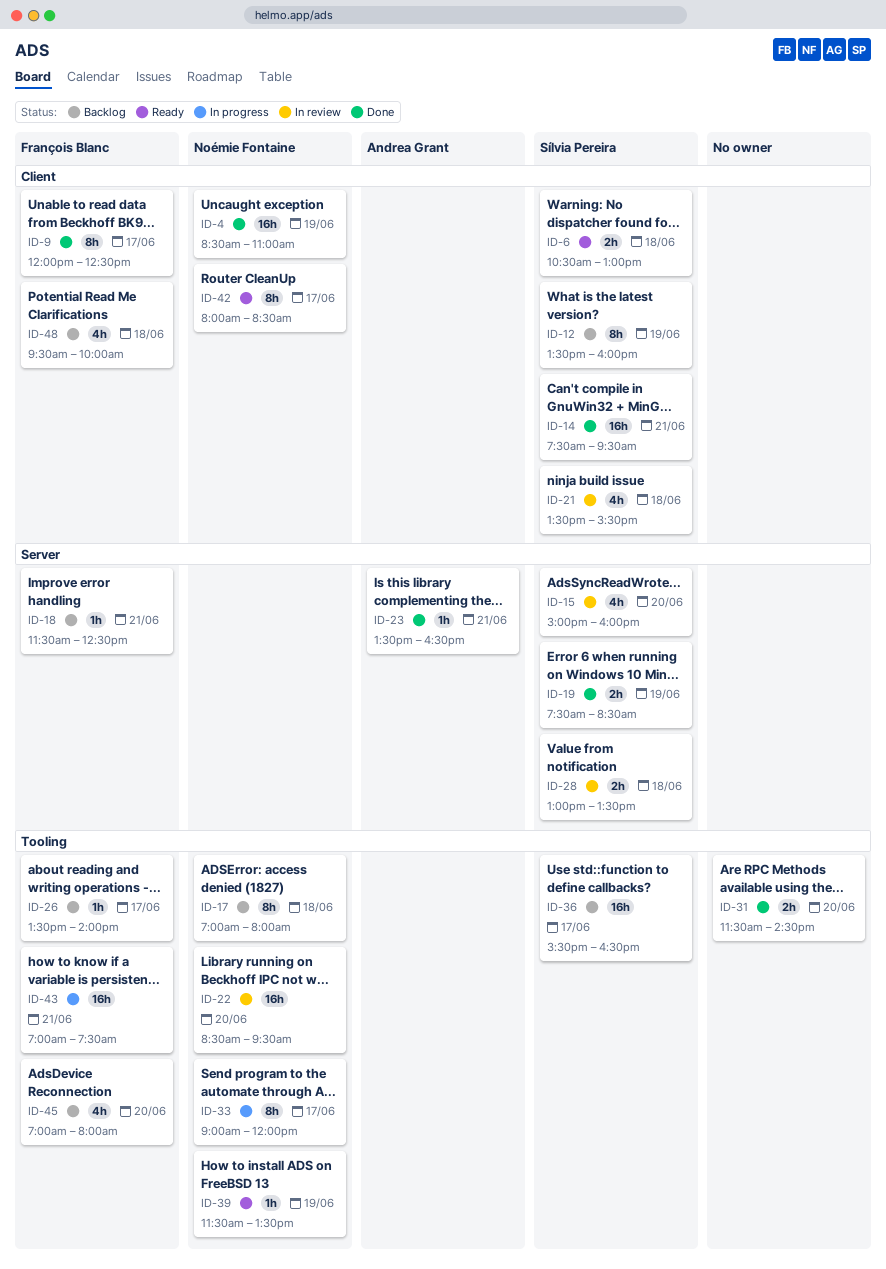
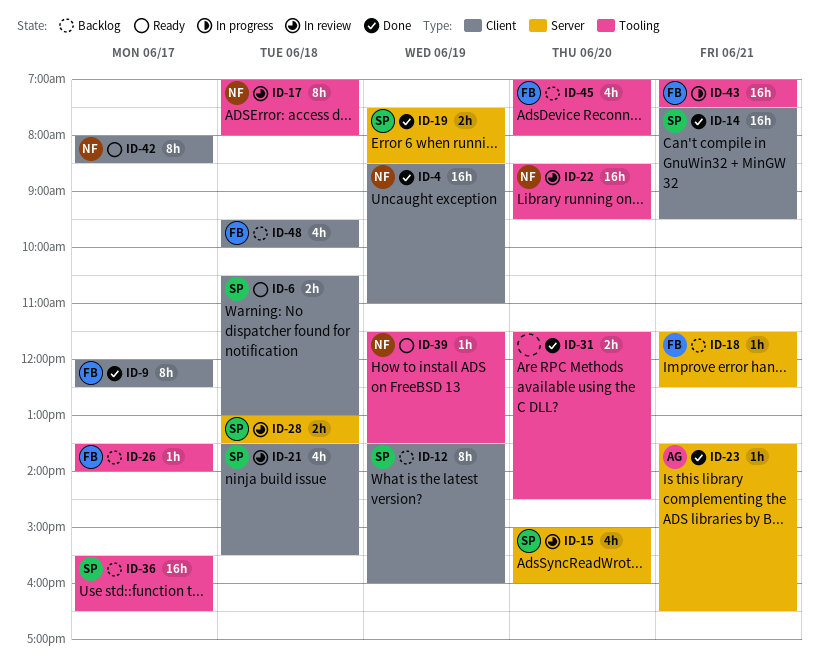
ID-17, status: Backlog -> In review
ID-33: present -> none

